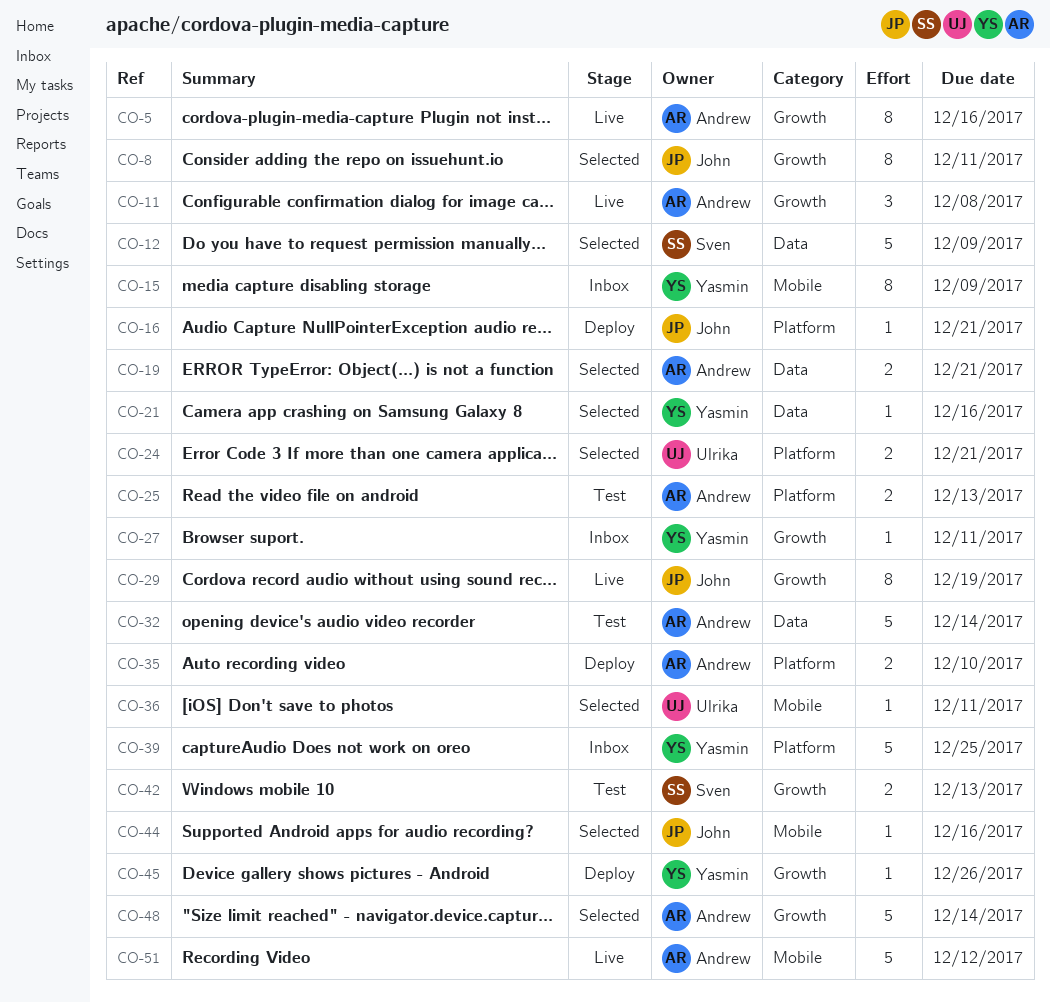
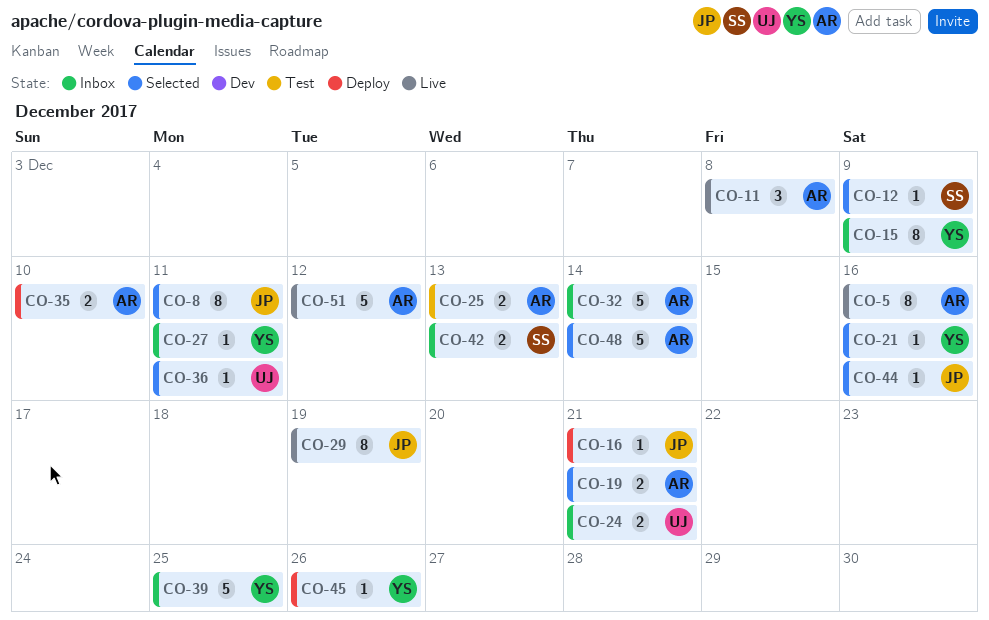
CO-12, estimate: 5 -> 1
CO-24, status: Selected -> Inbox
CO-32, status: Test -> Inbox
CO-42, status: Test -> Inbox

